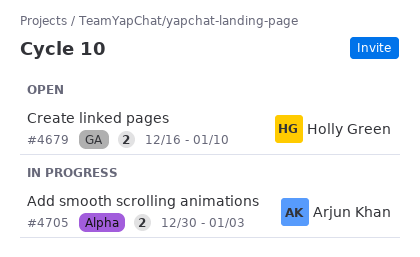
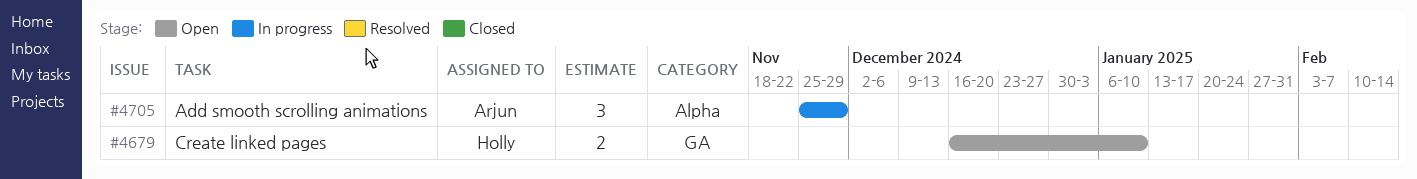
#4705, estimate: 2 -> 3
#4705, start: Dec 30 -> Nov 25
#4705, due: Jan 3 -> Nov 29

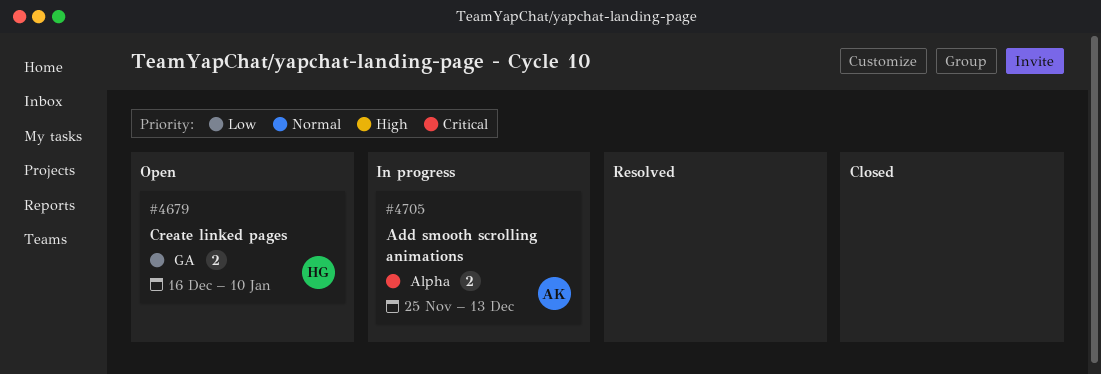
#4705, estimate: 3 -> 2
#4705, due: Nov 29 -> Dec 13

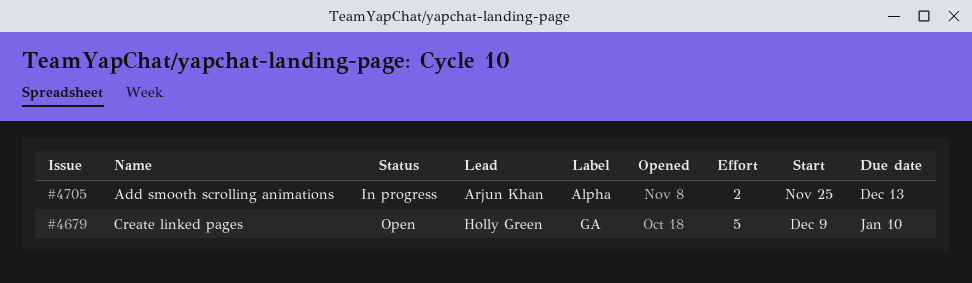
#4679, estimate: 2 -> 5
#4679, start: Dec 16 -> Dec 9

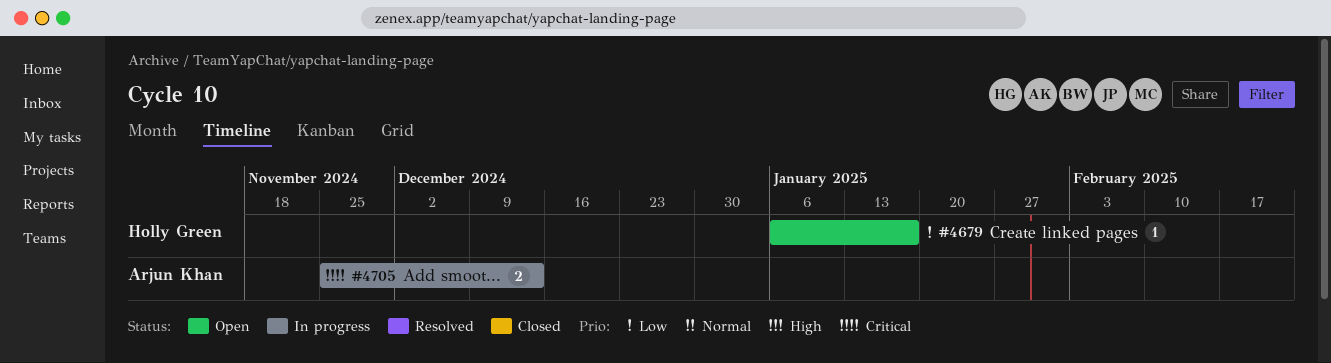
#4679, estimate: 5 -> 1
#4679, start: Dec 9 -> Jan 6
#4679, due: Jan 10 -> Jan 17

